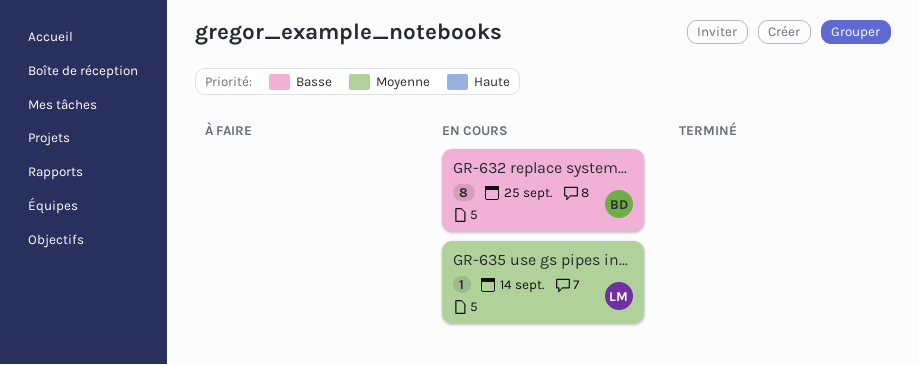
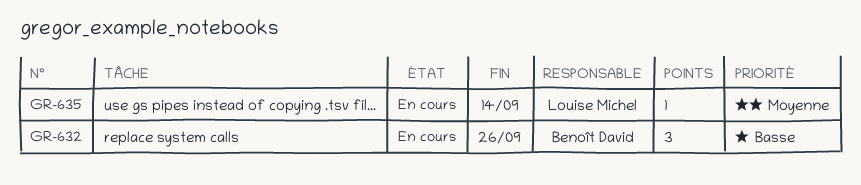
GR-632, estimate: 8 -> 3
GR-632, due: Sep 25 -> Sep 26

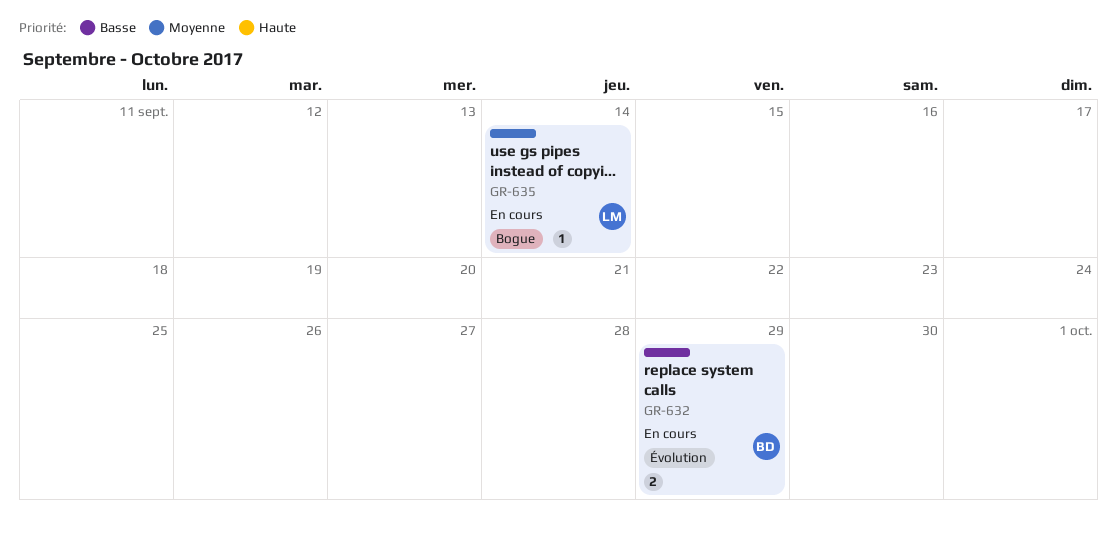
GR-632, estimate: 3 -> 2
GR-632, due: Sep 26 -> Sep 29

